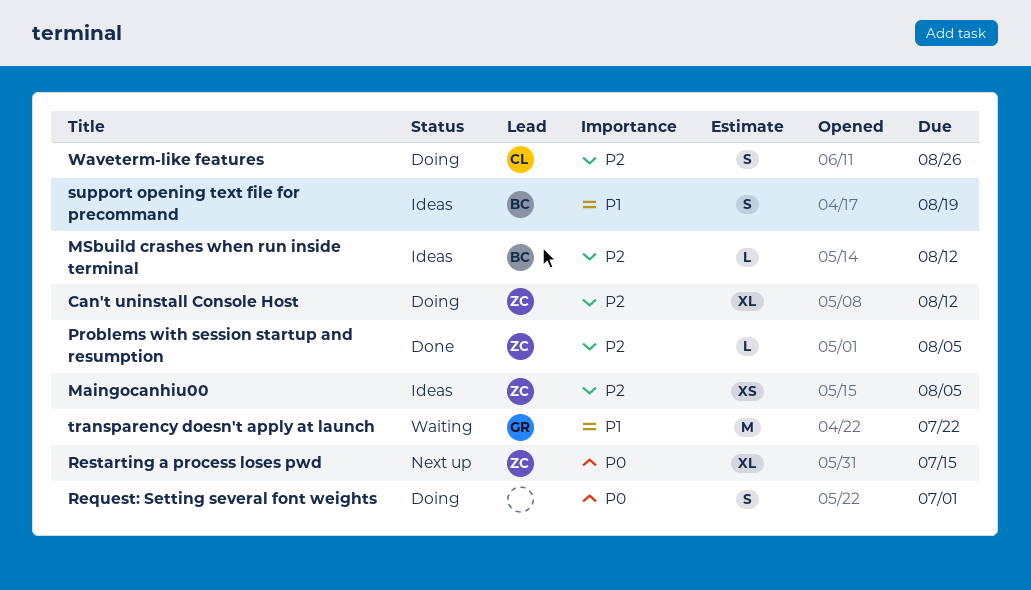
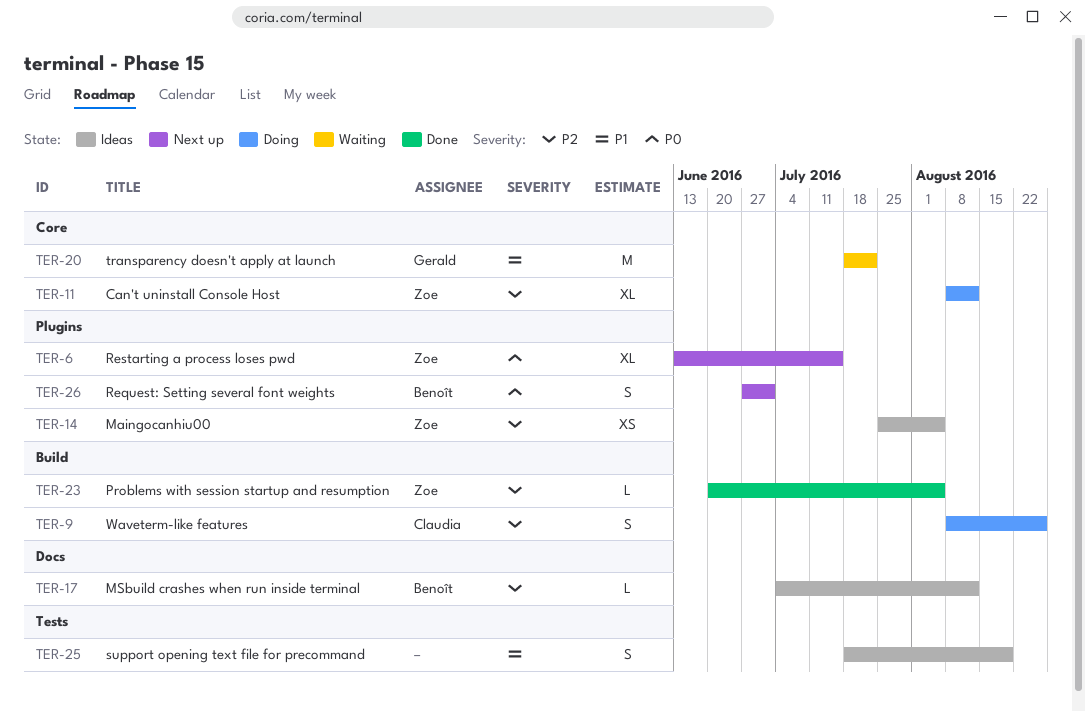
Request: Setting several font weights, status: Doing -> Next up
Request: Setting several font weights, owner: none -> Benoît
support opening text file for precommand, owner: Benoît -> none

